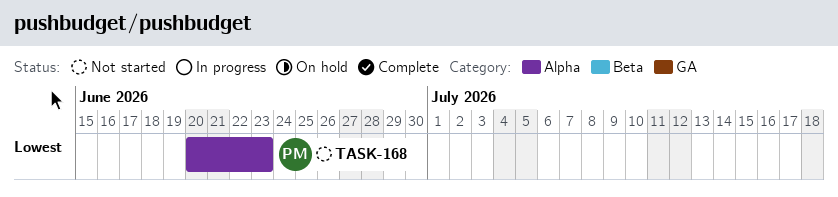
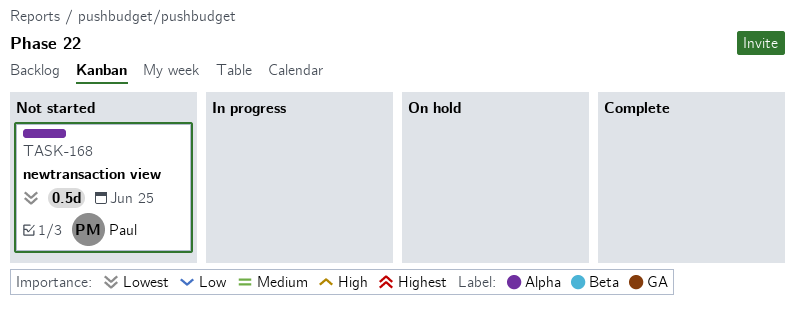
TASK-168, due: Jun 23 -> Jun 25

